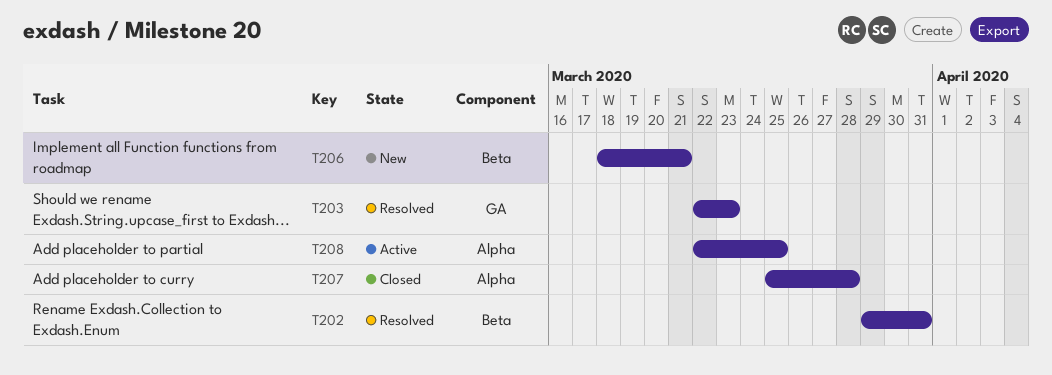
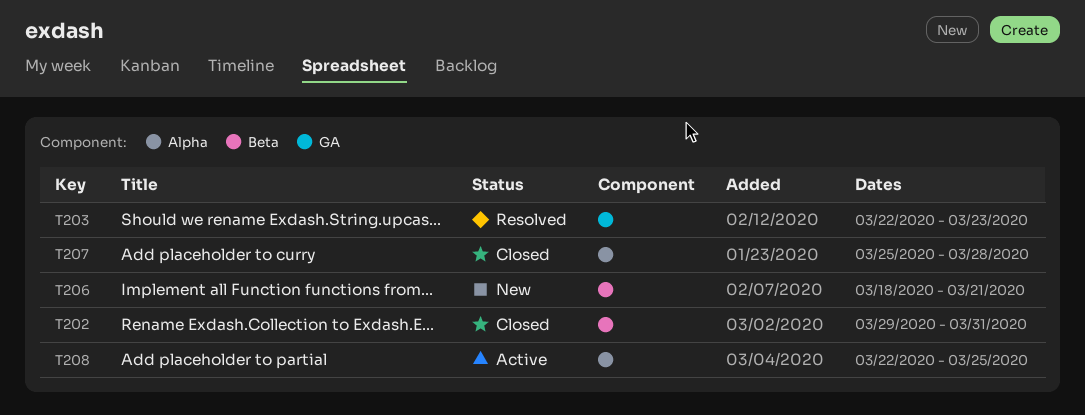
T202, status: Resolved -> Closed

